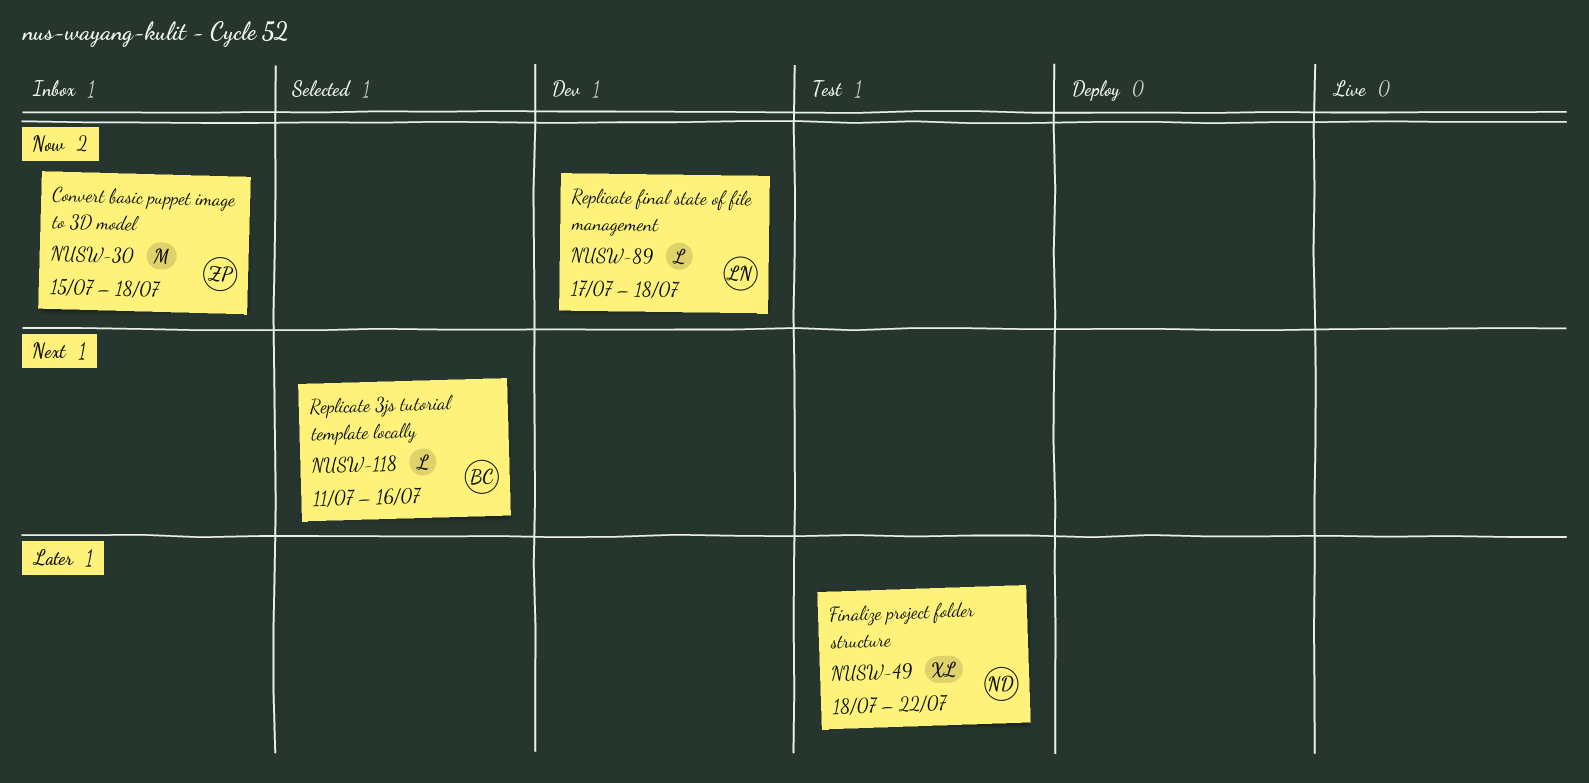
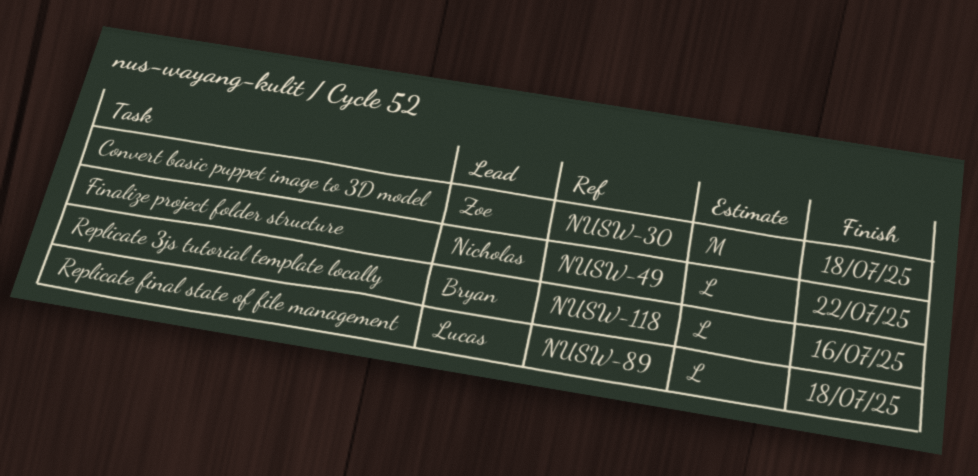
NUSW-49, estimate: XL -> L

